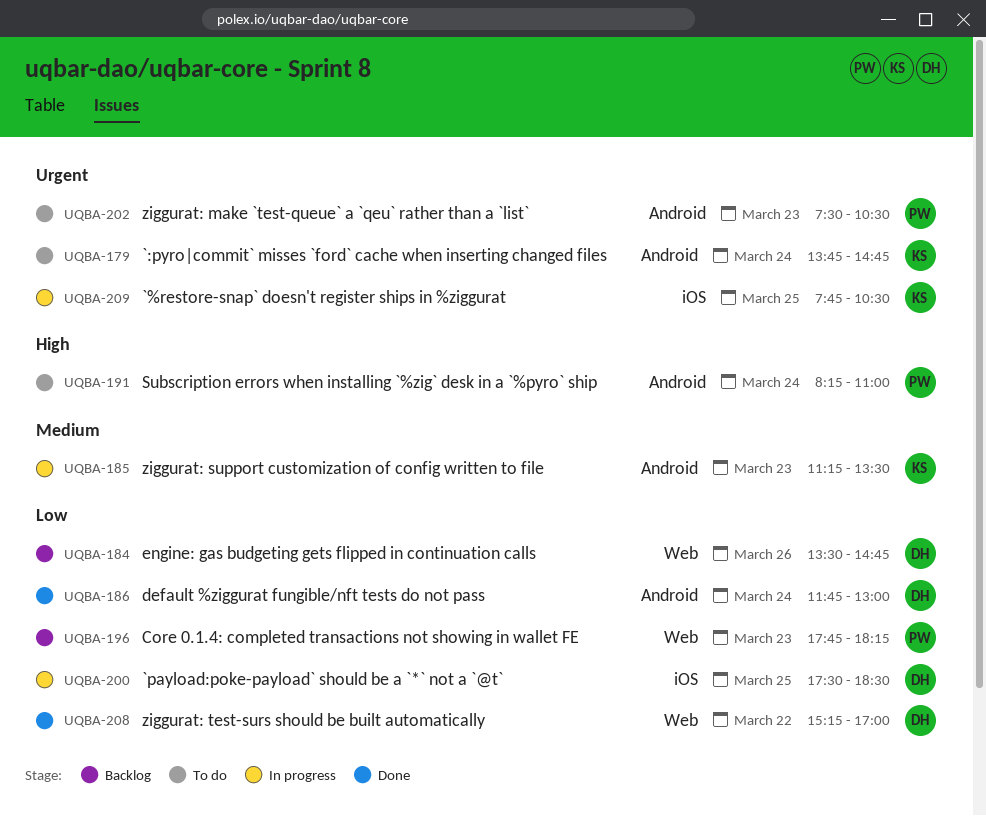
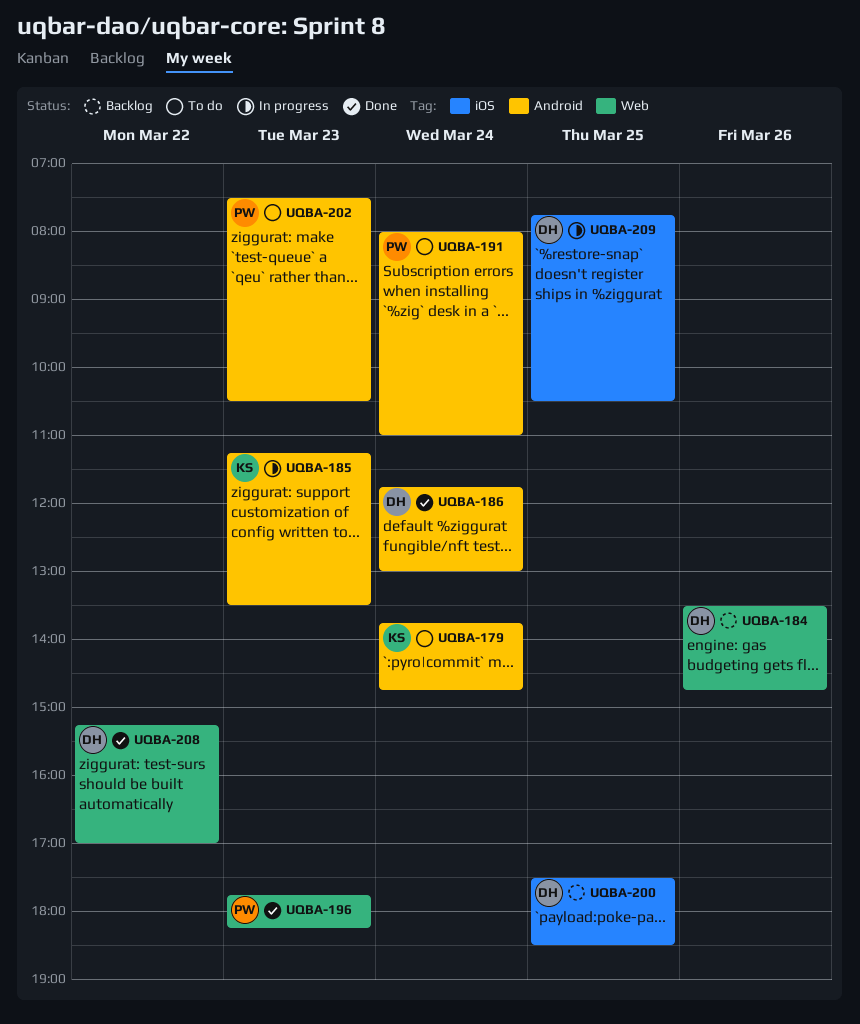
UQBA-191, begins: 08:15 -> 08:00
UQBA-196, status: Backlog -> Done
UQBA-200, status: In progress -> Backlog
UQBA-209, owner: KS -> DH

